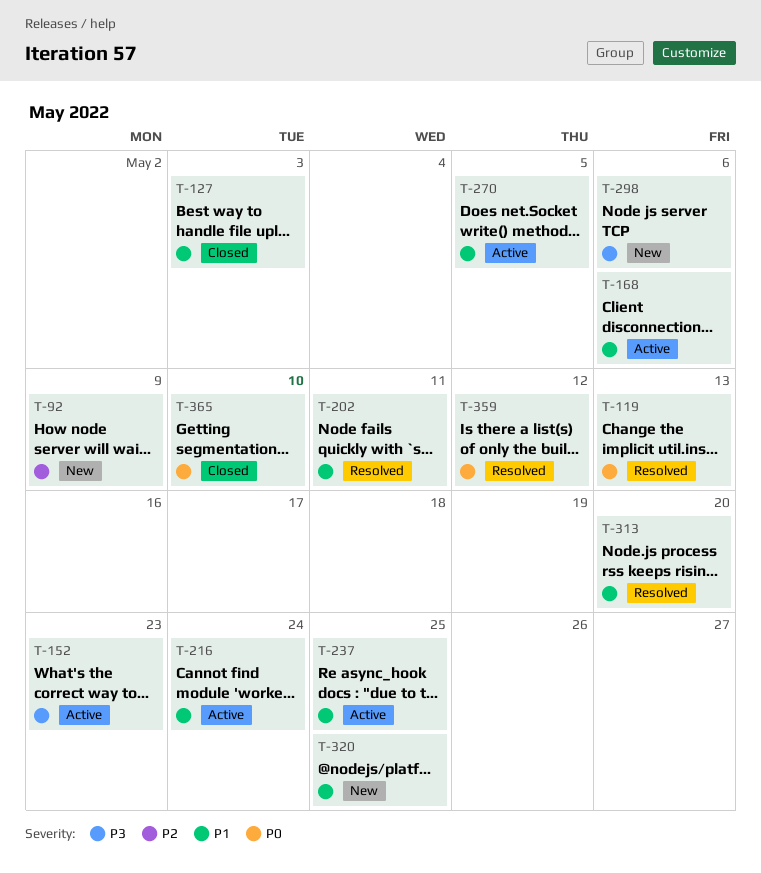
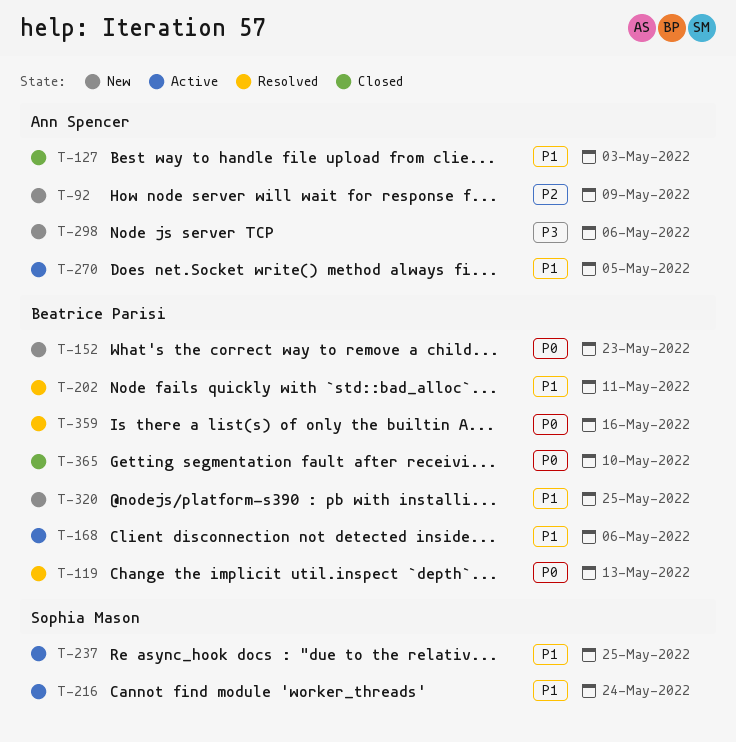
T-152, status: Active -> New
T-152, priority: P3 -> P0
T-313: present -> none
T-359, due: May 12 -> May 16

